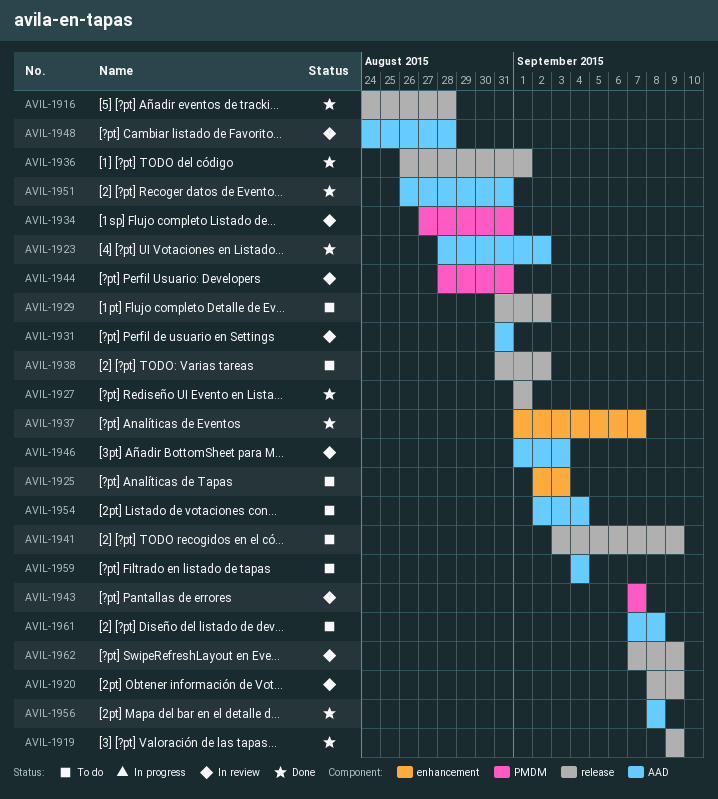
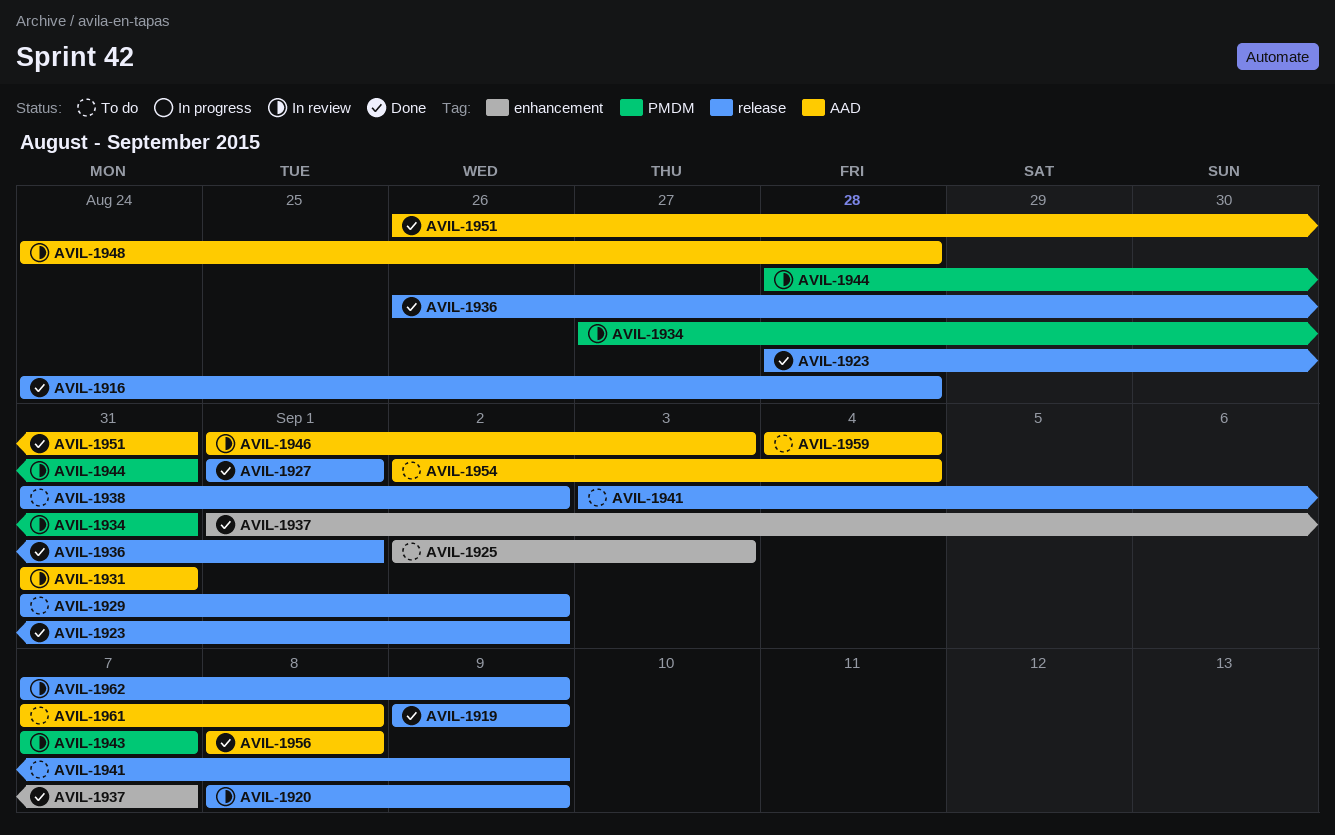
AVIL-1923, label: AAD -> release

